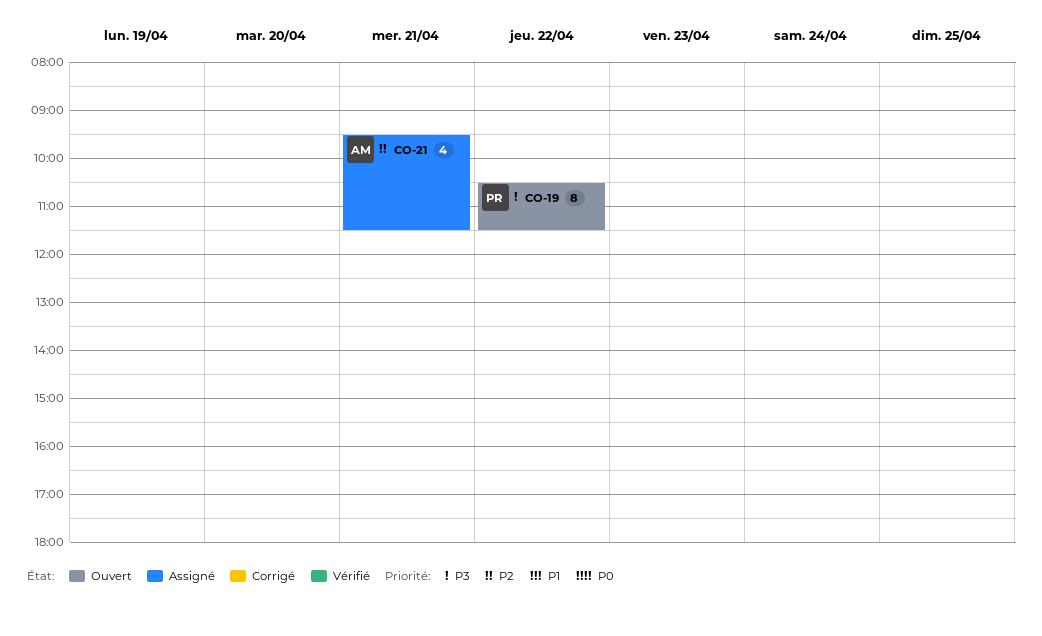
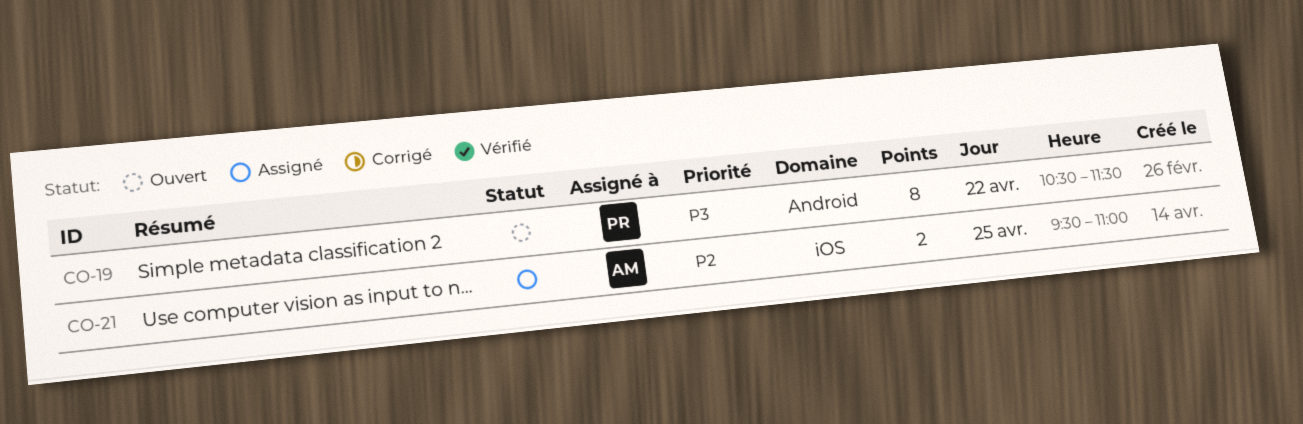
CO-21, estimate: 4 -> 2
CO-21, day: Apr 21 -> Apr 25
CO-21, ends: 11:30 -> 11:00

